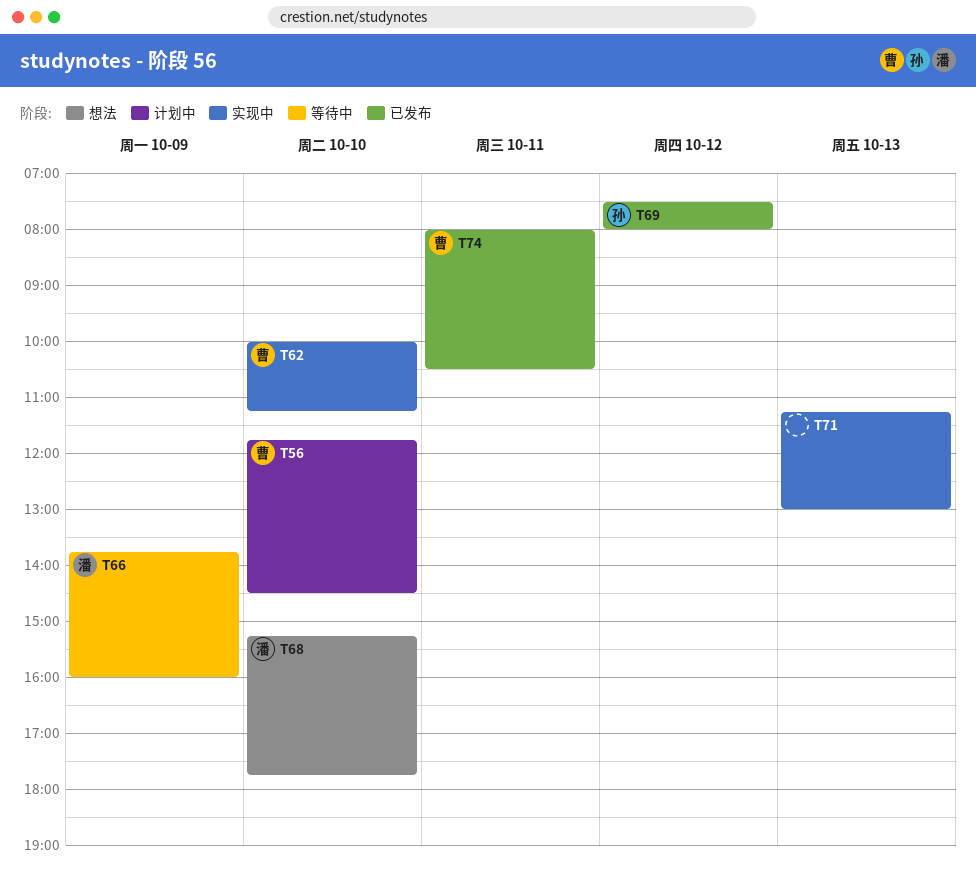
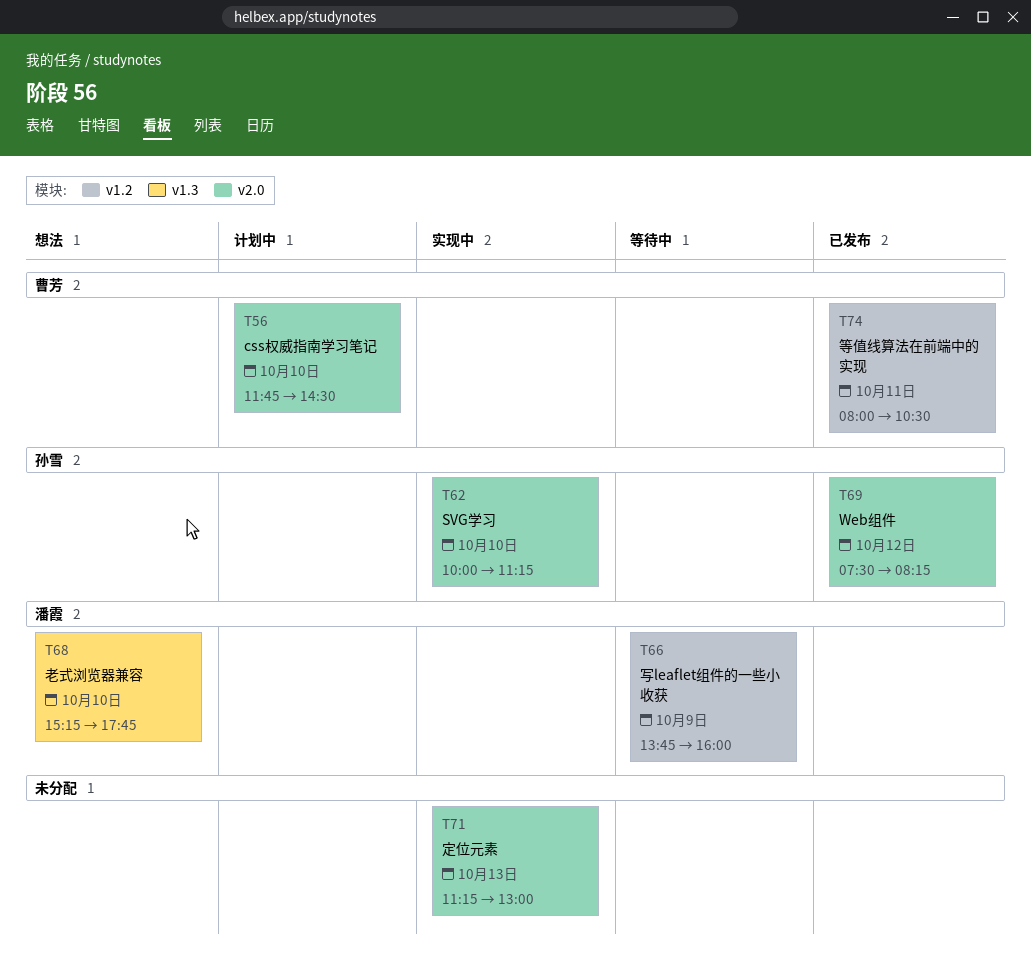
T62, owner: 曹芳 -> 孙雪
T69, ends: 08:00 -> 08:15

